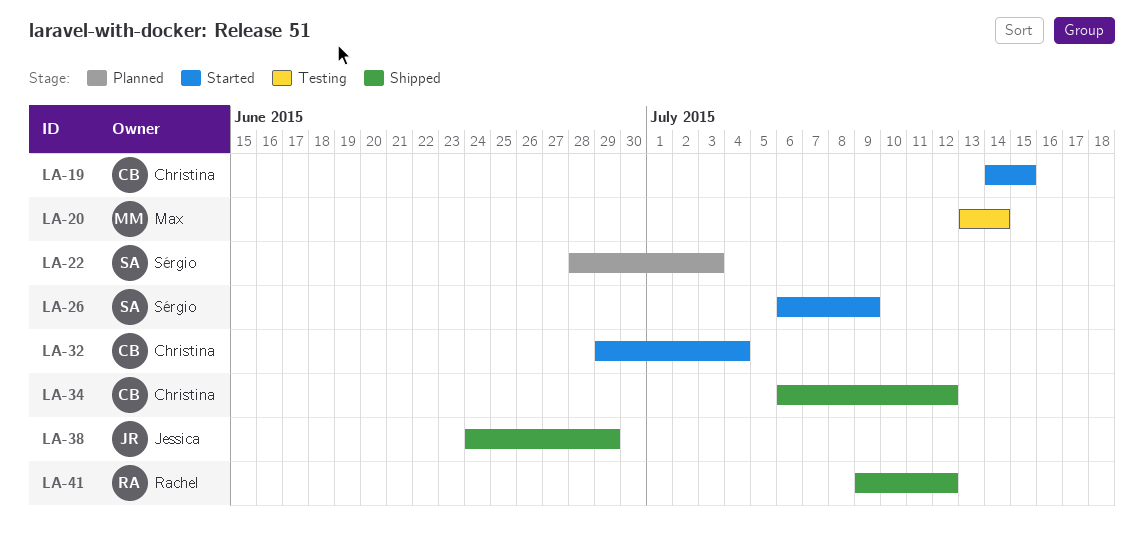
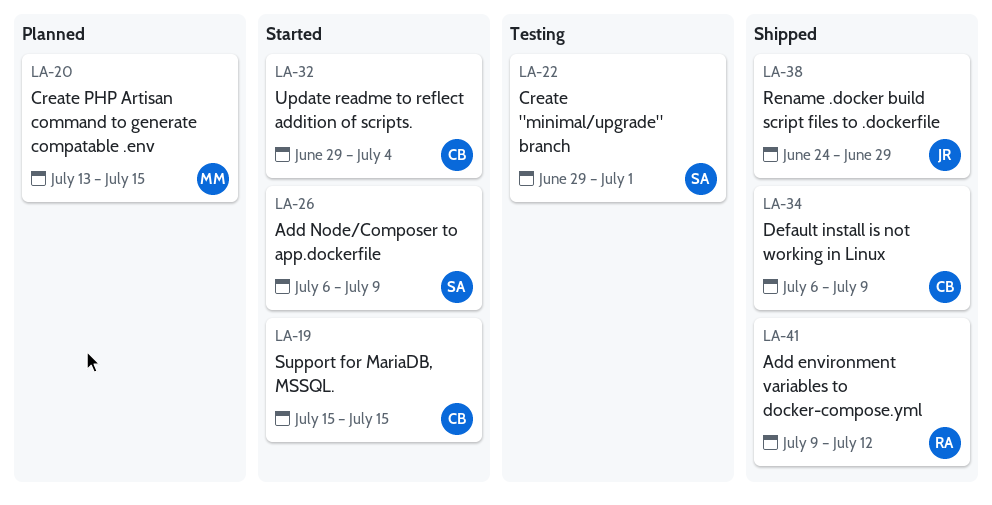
LA-19, start: Jul 14 -> Jul 15
LA-20, status: Testing -> Planned
LA-20, due: Jul 14 -> Jul 15
LA-22, status: Planned -> Testing
LA-22, start: Jun 28 -> Jun 29
LA-22, due: Jul 3 -> Jul 1
LA-34, due: Jul 12 -> Jul 9

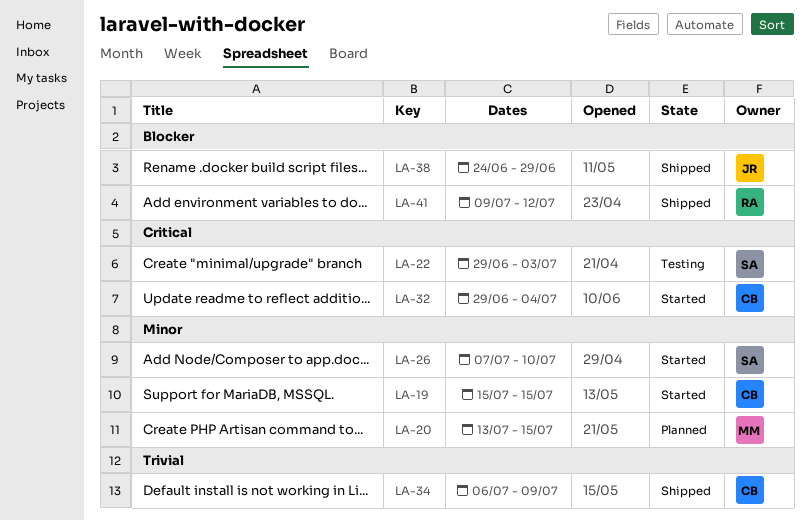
LA-22, due: Jul 1 -> Jul 3
LA-26, start: Jul 6 -> Jul 7
LA-26, due: Jul 9 -> Jul 10

